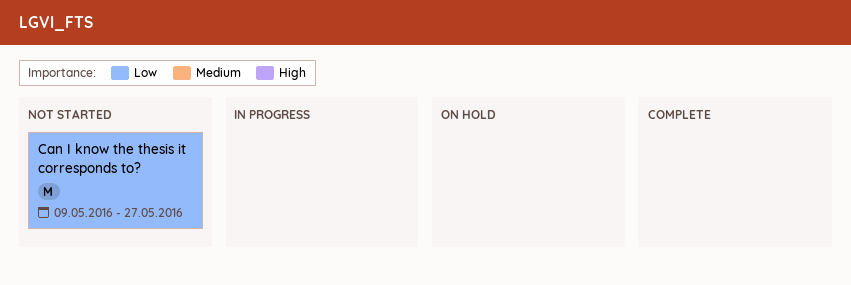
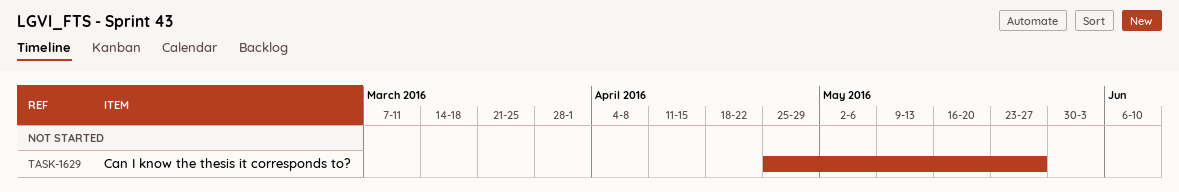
Can I know the thesis it corresponds to?, start: May 9 -> Apr 25

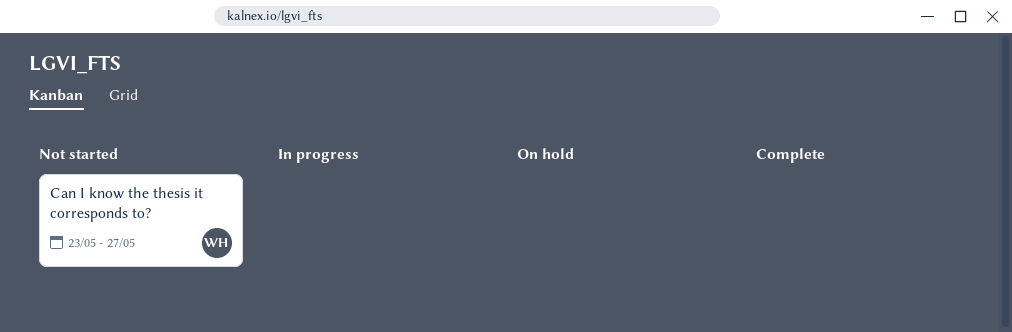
Can I know the thesis it corresponds to?, start: Apr 25 -> May 23

